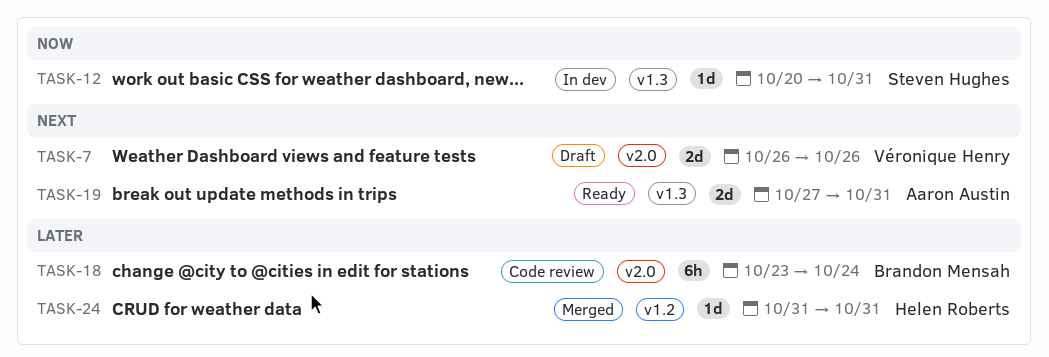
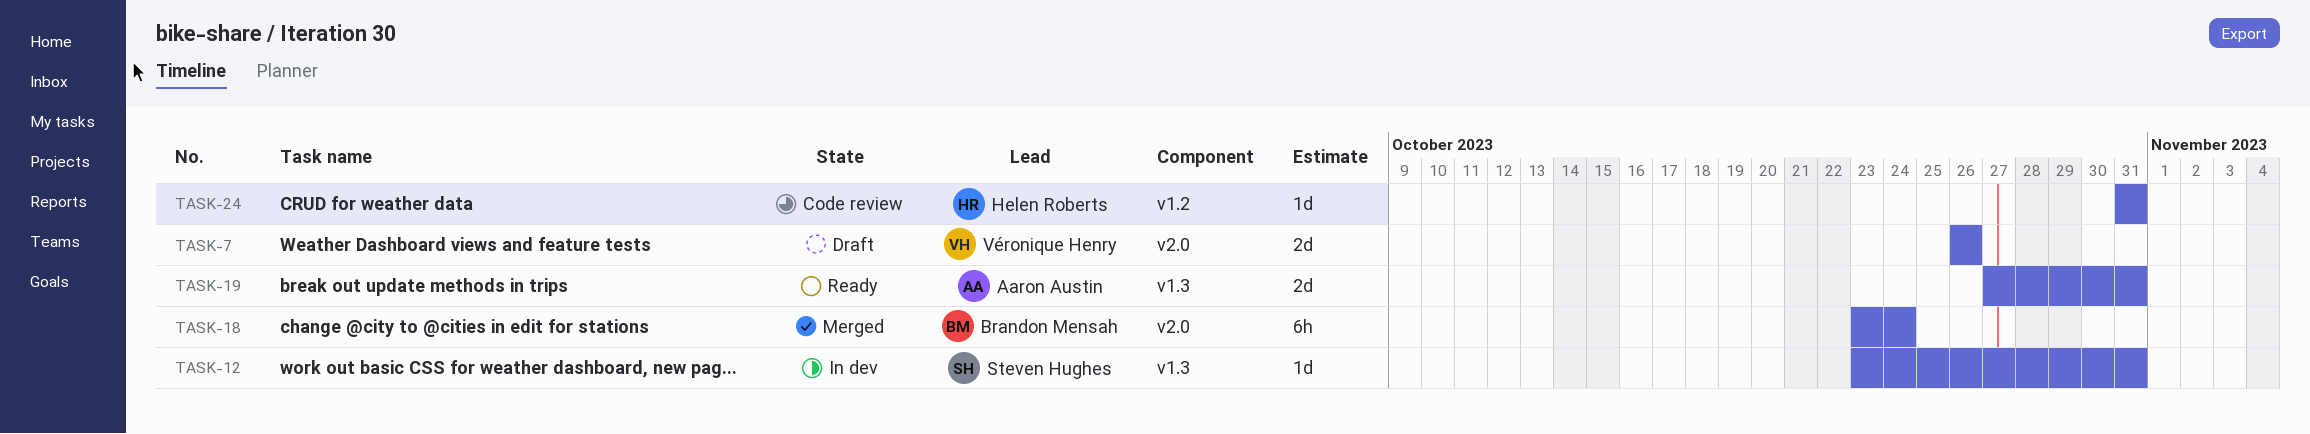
TASK-12, start: Oct 20 -> Oct 23
TASK-18, status: Code review -> Merged
TASK-24, status: Merged -> Code review

